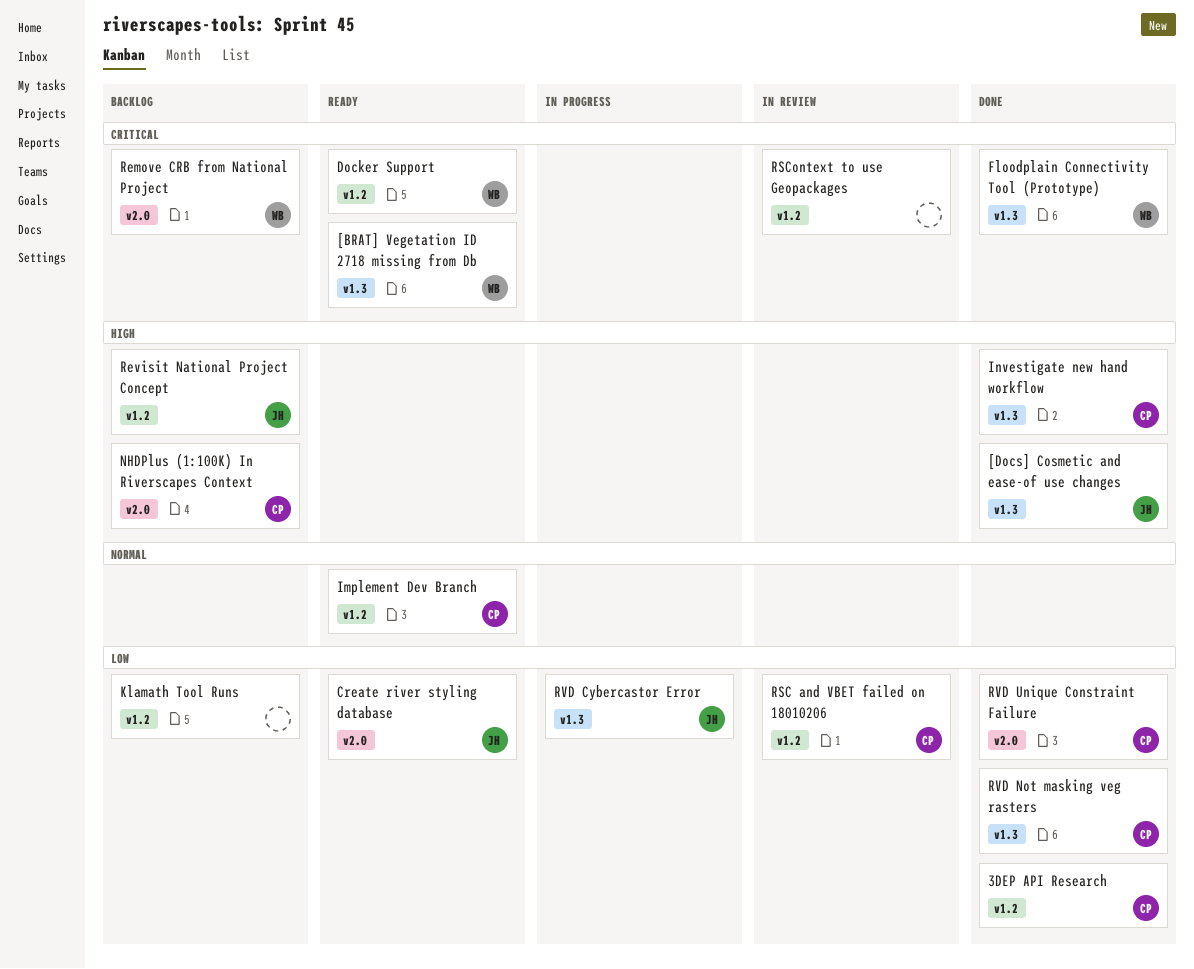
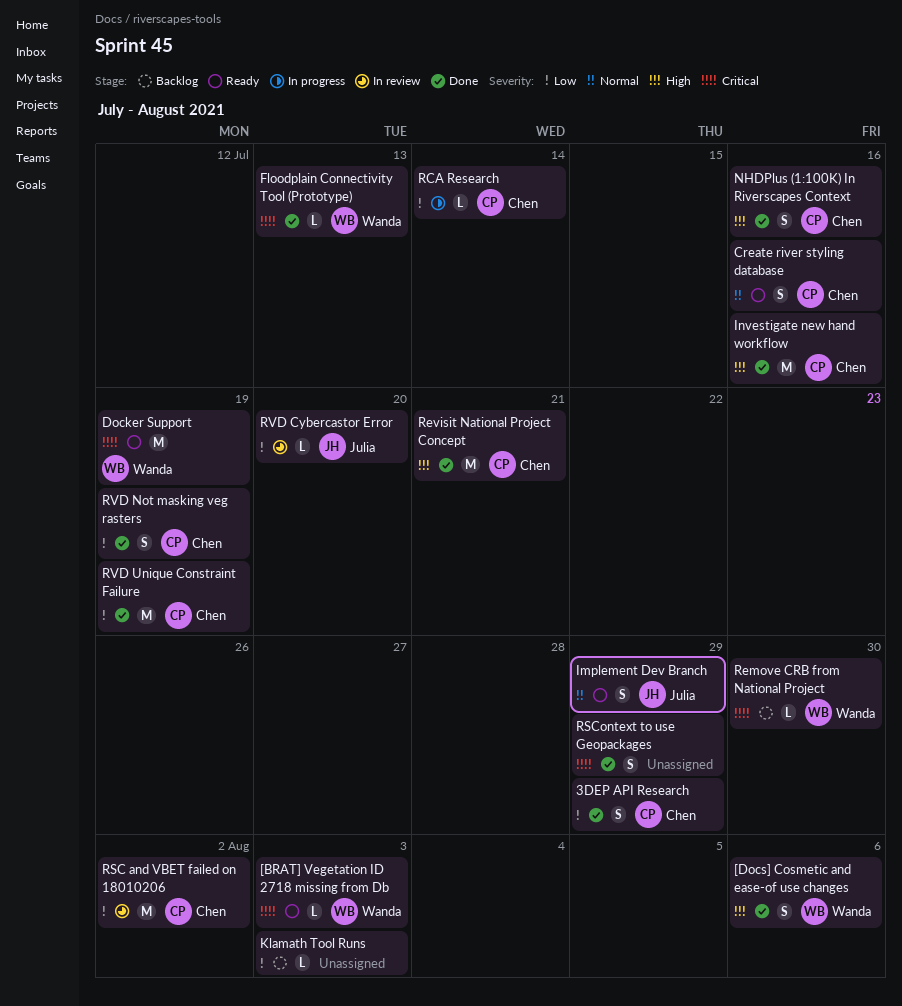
[Docs] Cosmetic and ease-of use changes, owner: Julia -> Wanda
Create river styling database, owner: Julia -> Chen
Create river styling database, priority: Low -> Normal
Implement Dev Branch, owner: Chen -> Julia
NHDPlus (1:100K) In Riverscapes Context, status: Backlog -> Done
RCA Research: none -> present
Revisit National Project Concept, status: Backlog -> Done
Revisit National Project Concept, owner: Julia -> Chen
RSContext to use Geopackages, status: In review -> Done
RVD Cybercastor Error, status: In progress -> In review

